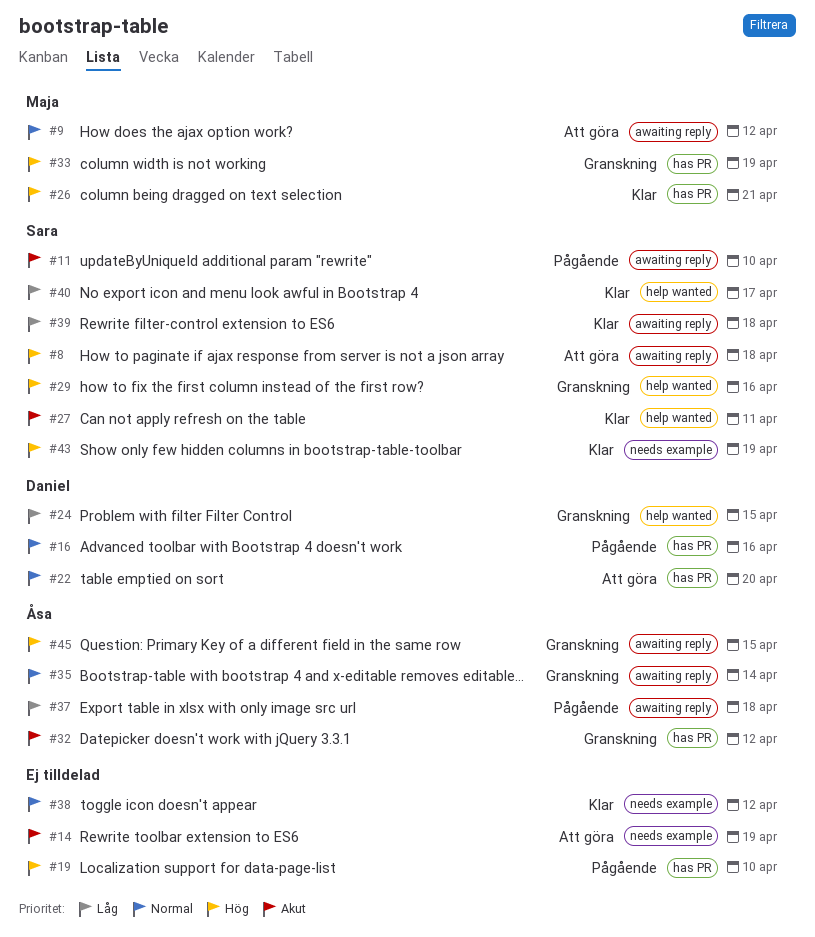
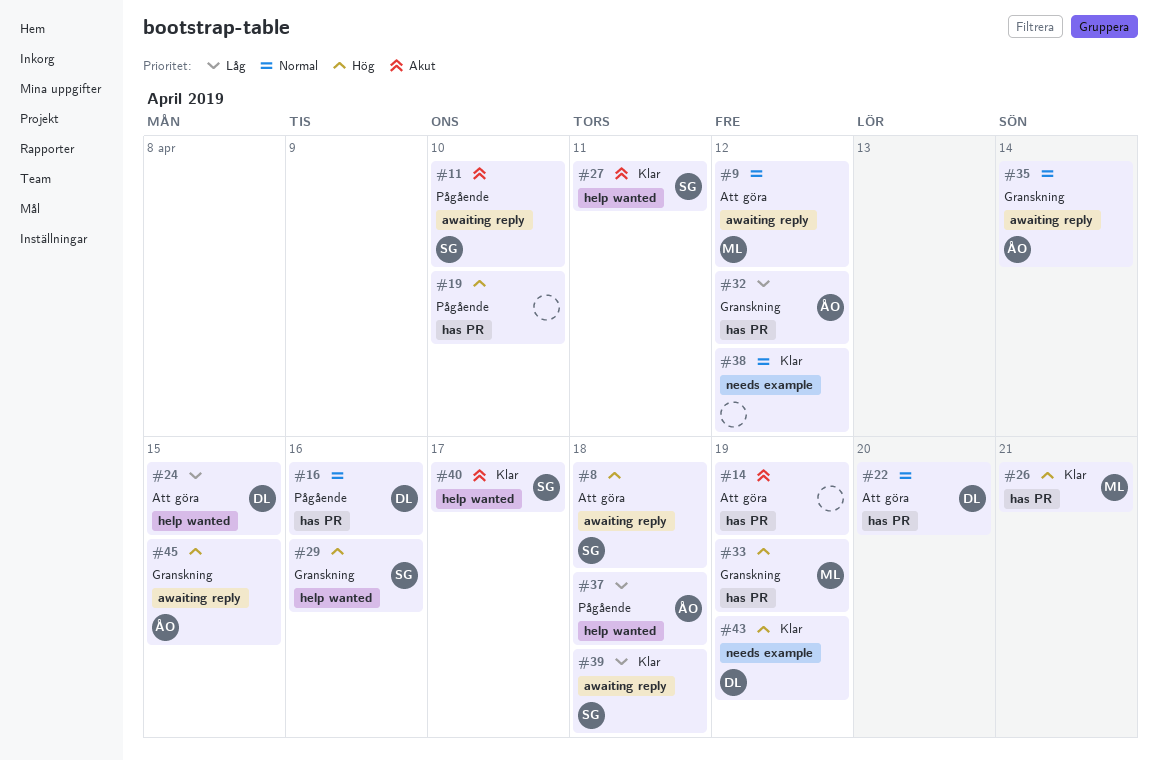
#14, label: needs example -> has PR
#24, status: Granskning -> Att göra
#32, priority: Akut -> Låg
#37, label: awaiting reply -> help wanted
#40, priority: Låg -> Akut
#43, owner: Sara -> Daniel

